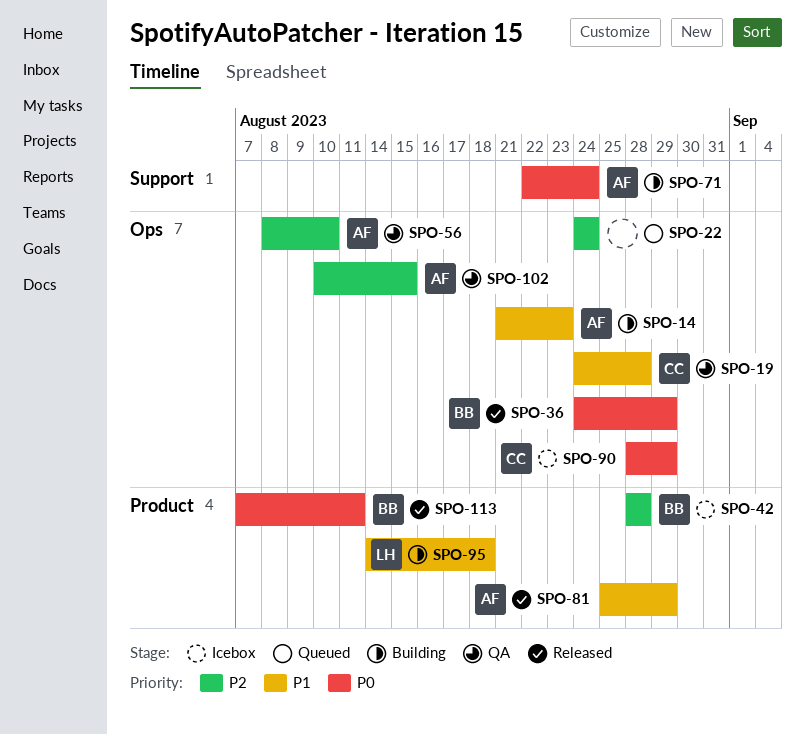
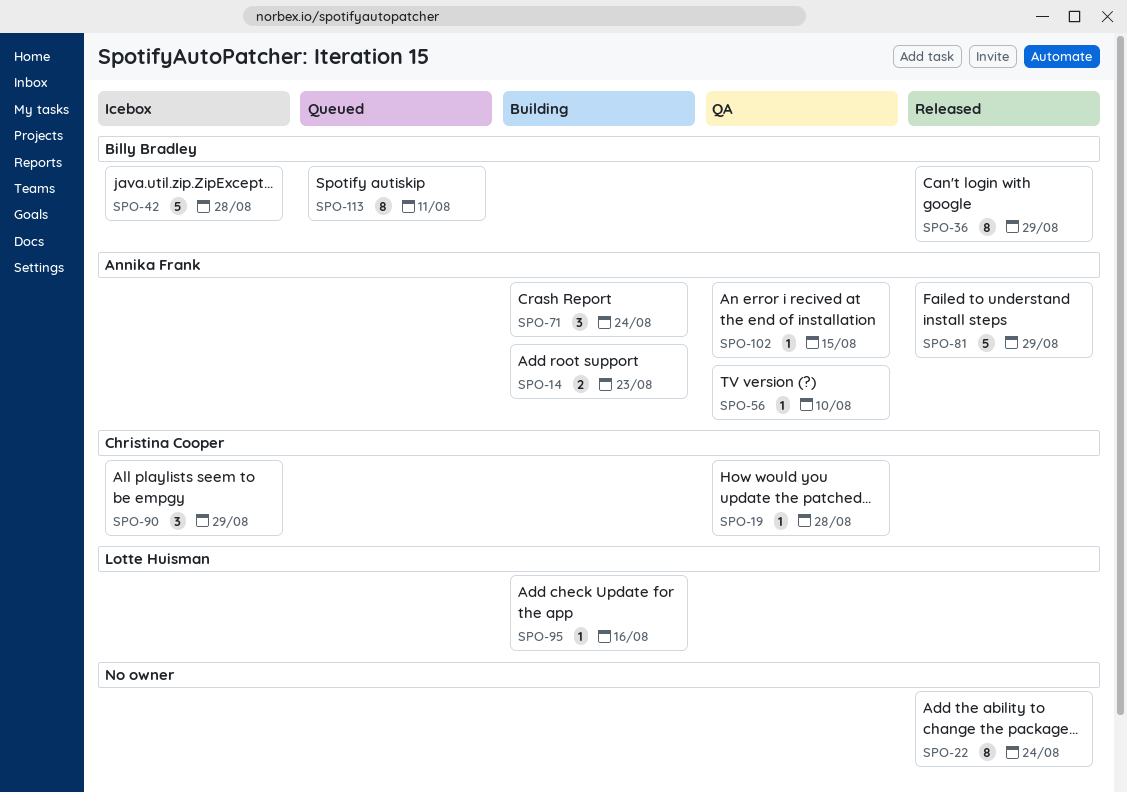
SPO-22, status: Queued -> Released
SPO-95, due: Aug 18 -> Aug 16
SPO-113, status: Released -> Queued

